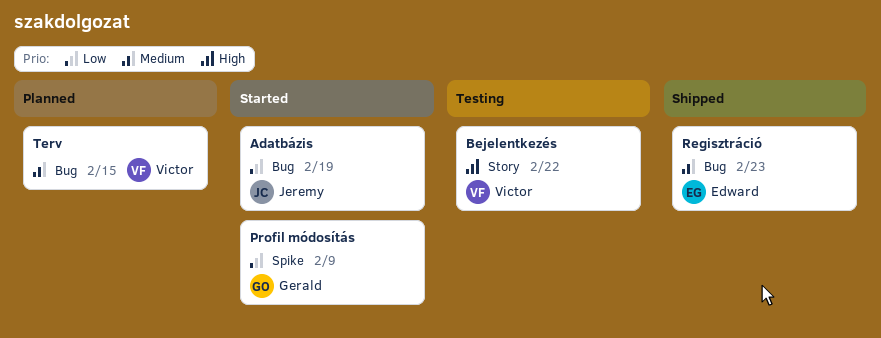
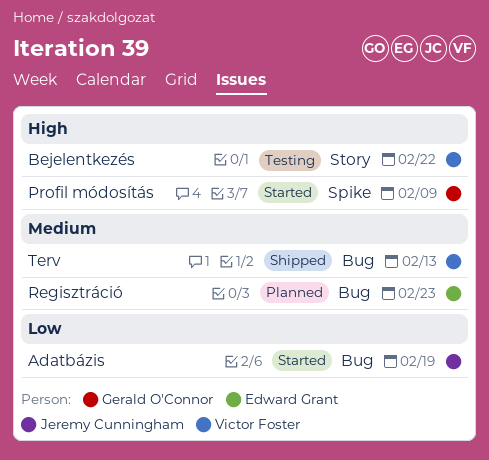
Profil módosítás, priority: Low -> High
Regisztráció, status: Shipped -> Planned
Terv, status: Planned -> Shipped
Terv, due: Feb 15 -> Feb 13

